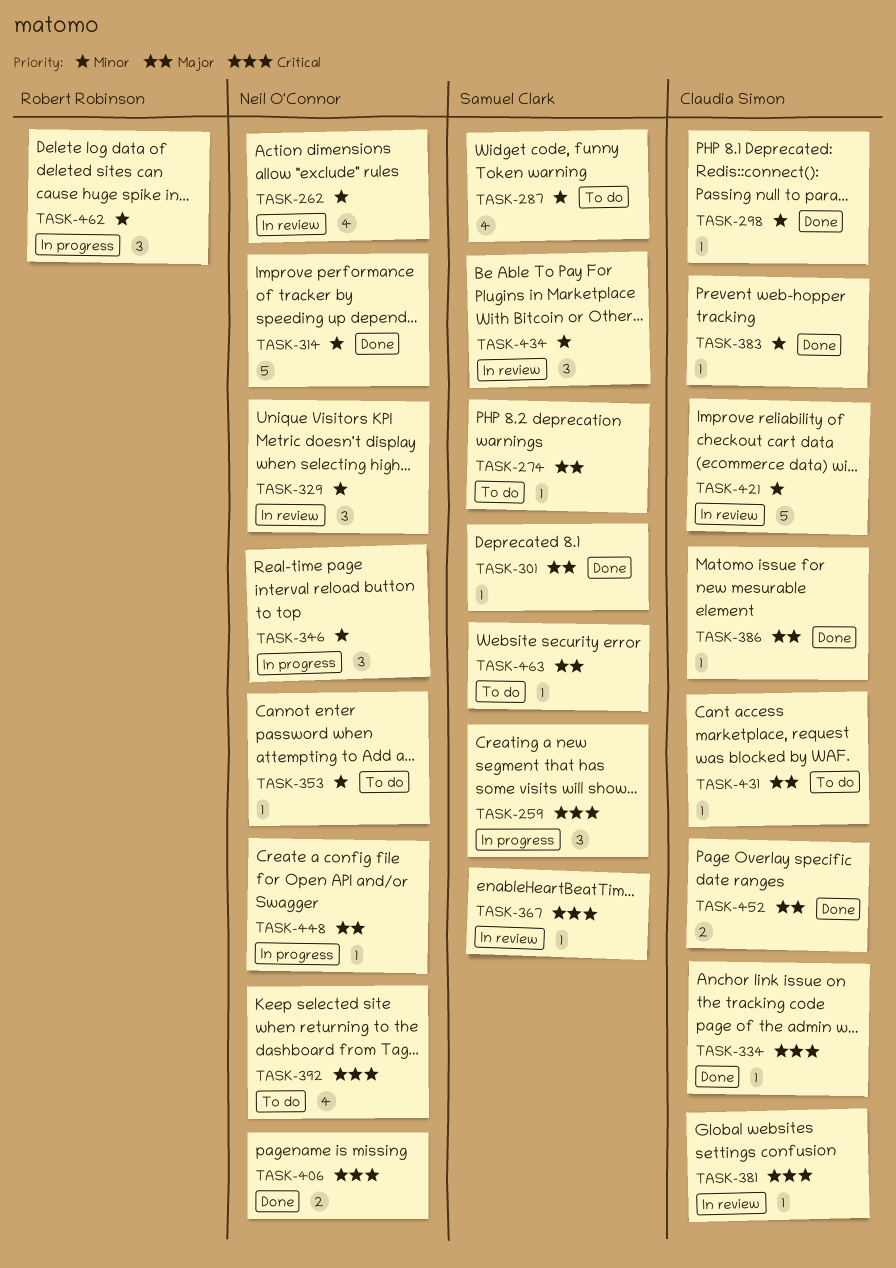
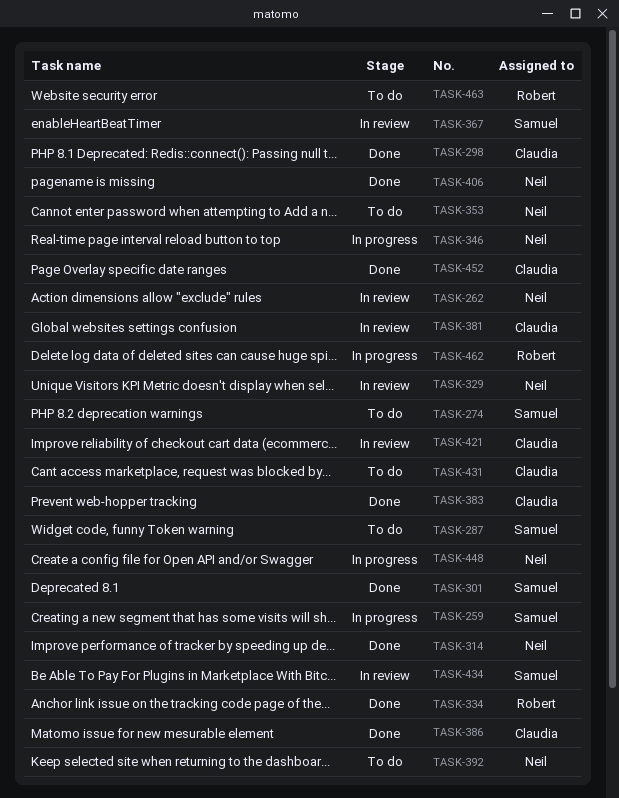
TASK-334, owner: Claudia Simon -> Robert Robinson
TASK-463, owner: Samuel Clark -> Robert Robinson

